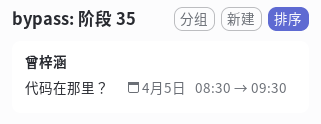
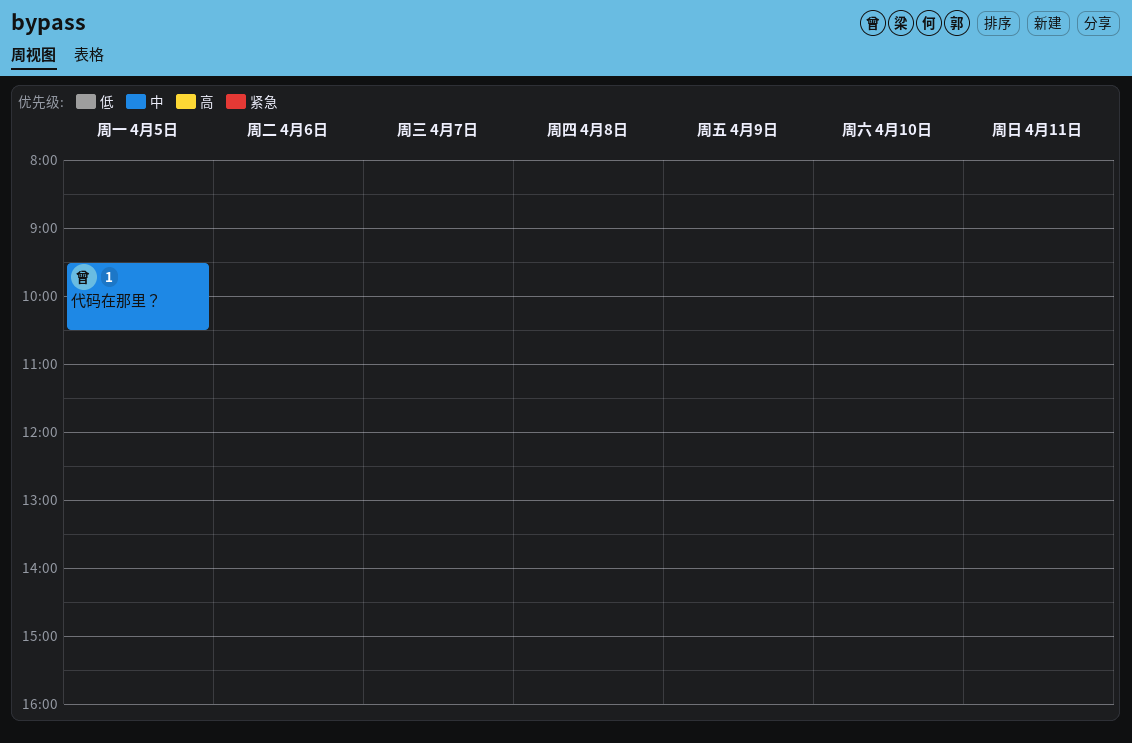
代码在那里？, begins: 08:30 -> 09:30
代码在那里？, ends: 09:30 -> 10:30

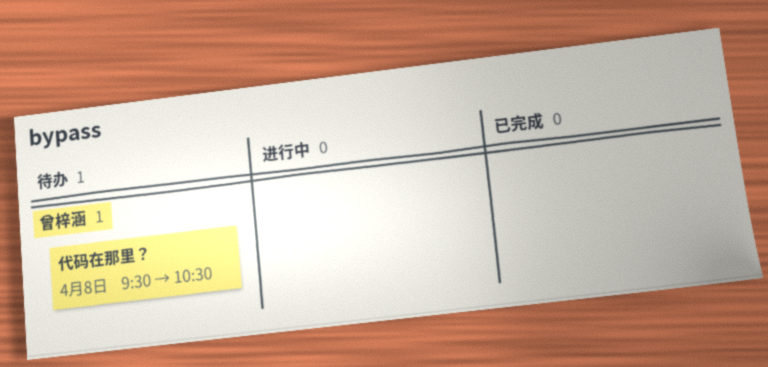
代码在那里？, day: Apr 5 -> Apr 8

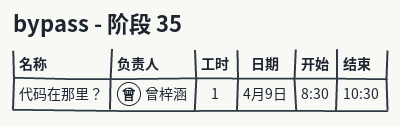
代码在那里？, day: Apr 8 -> Apr 9
代码在那里？, begins: 09:30 -> 08:30

